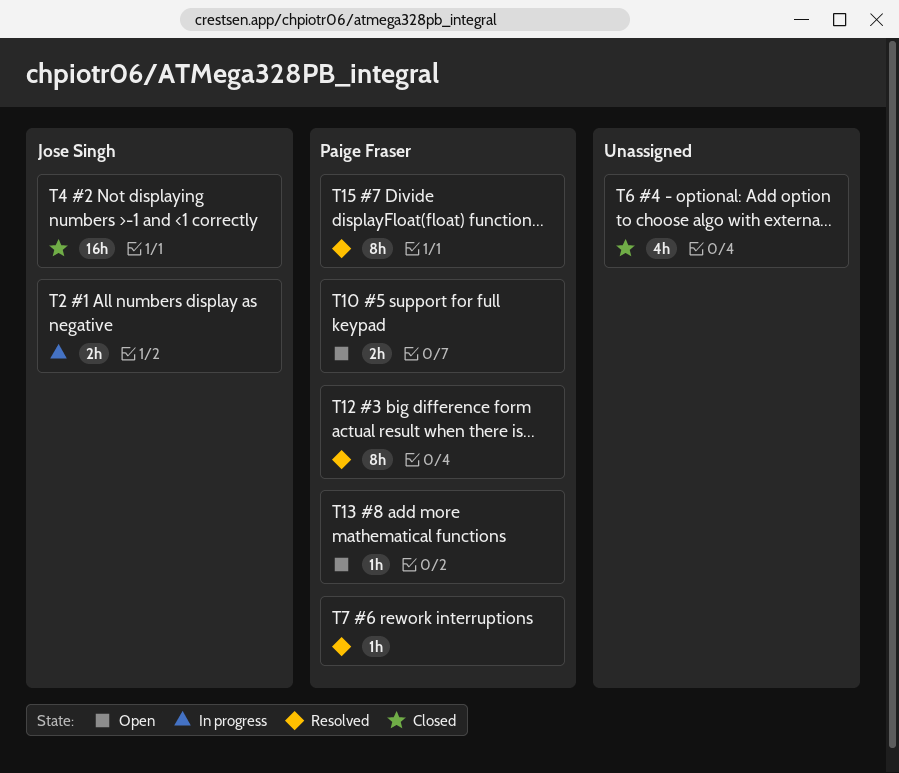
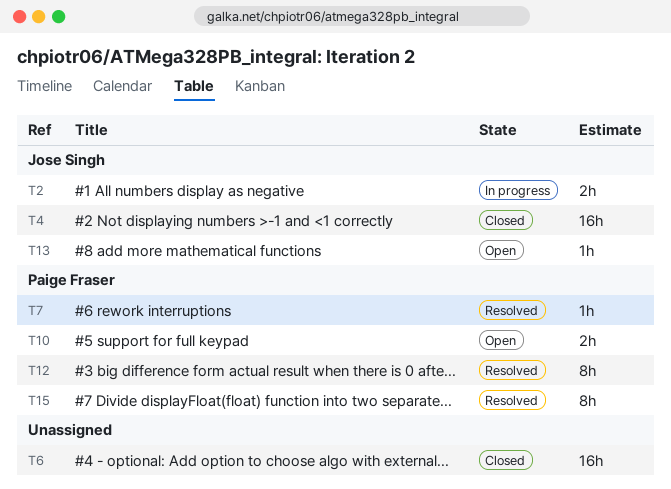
T6, estimate: 4h -> 16h
T13, owner: Paige Fraser -> Jose Singh

